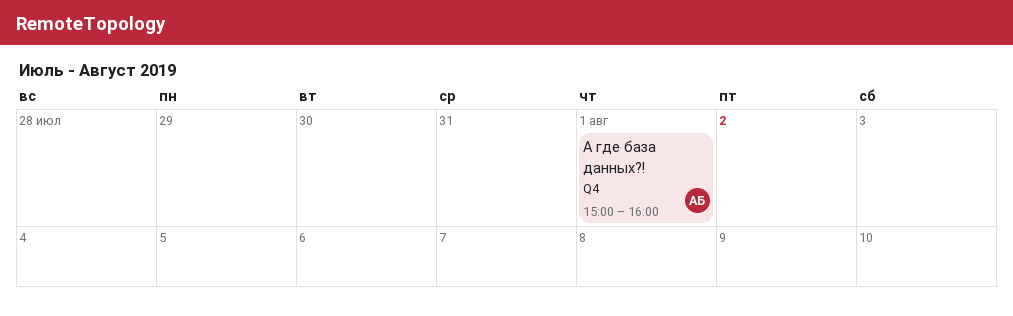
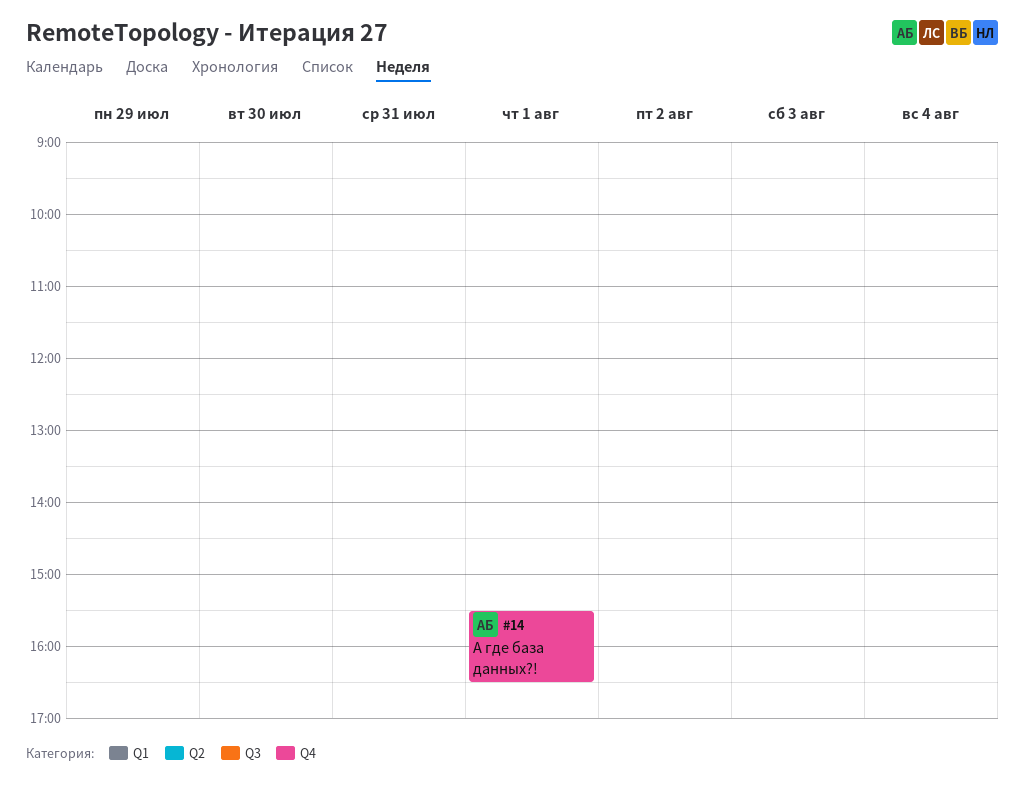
А где база данных?!, begins: 15:00 -> 15:30
А где база данных?!, ends: 16:00 -> 16:30

